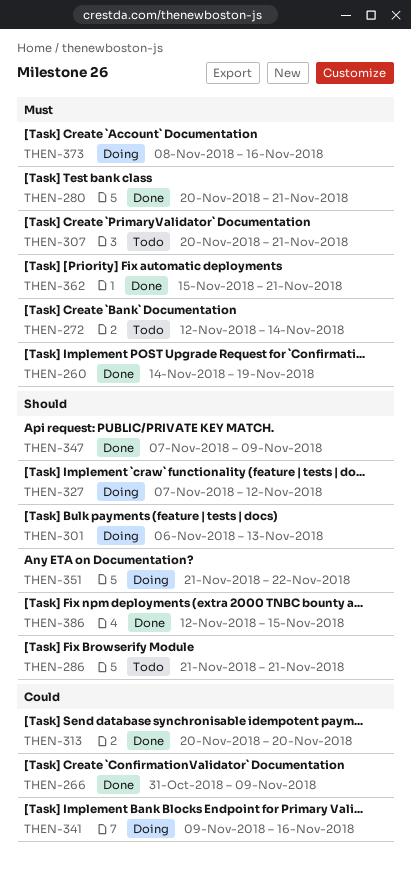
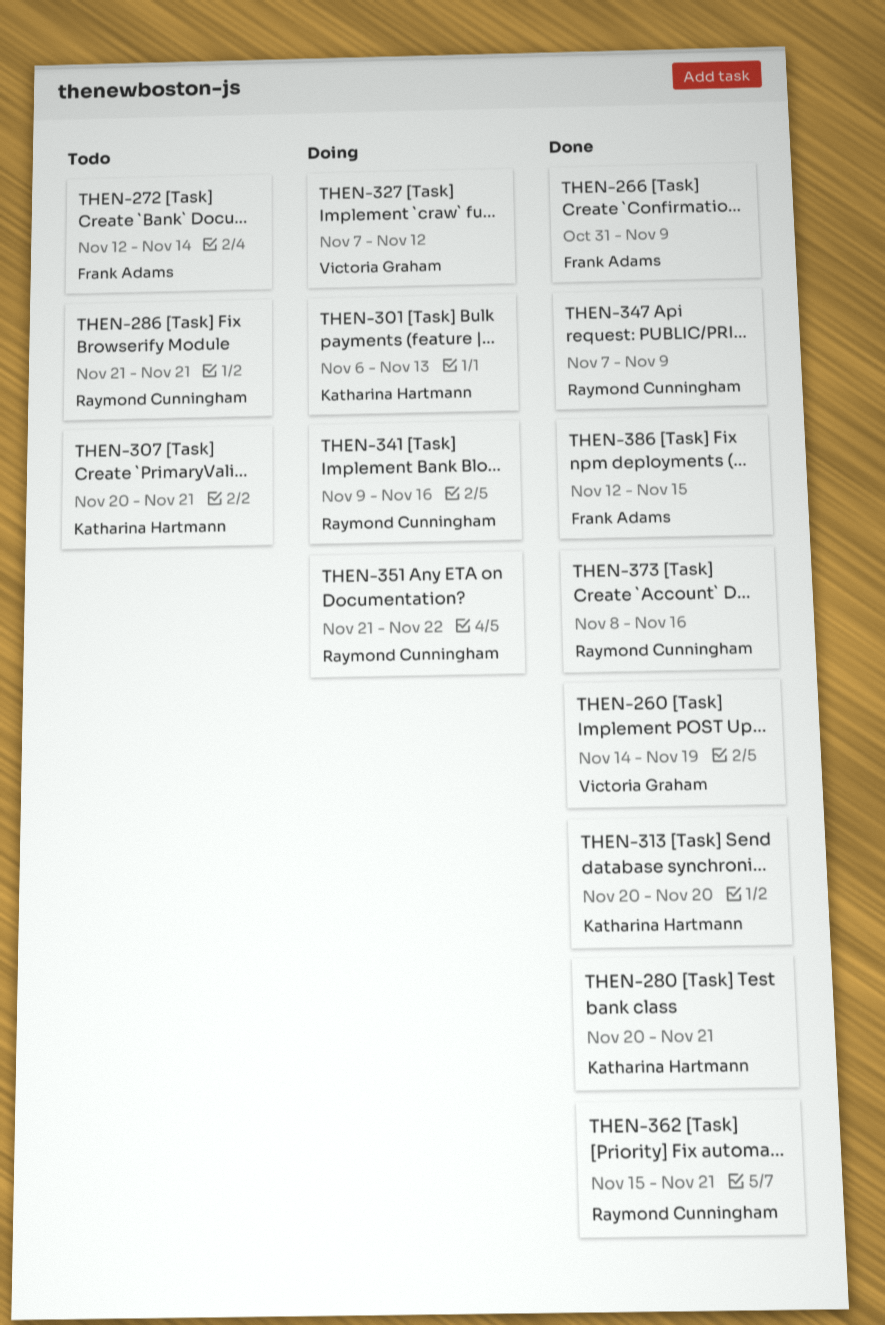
THEN-373, status: Doing -> Done

